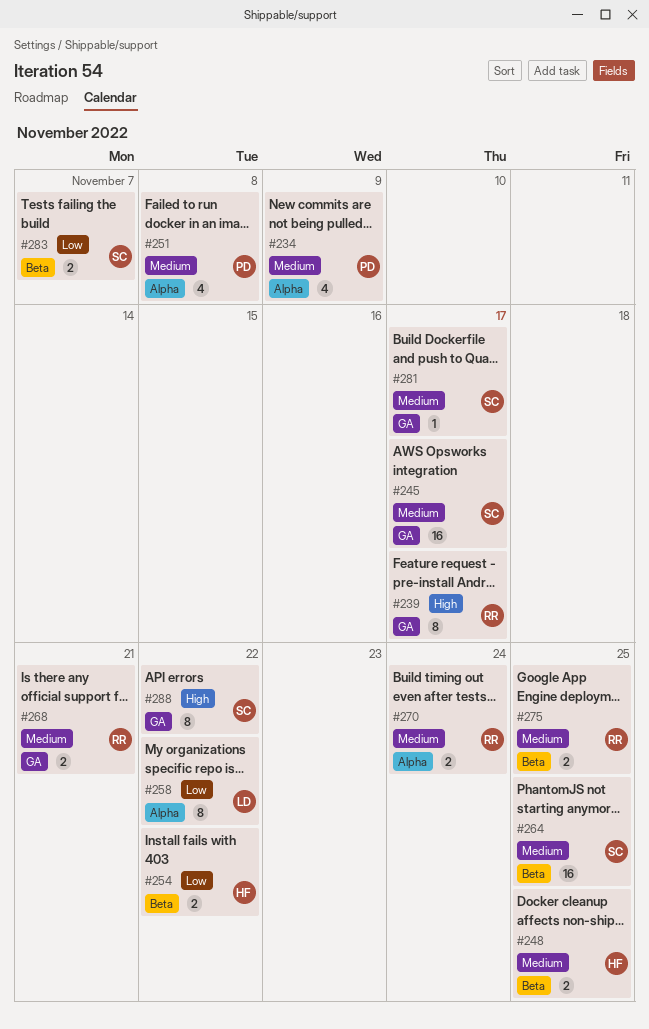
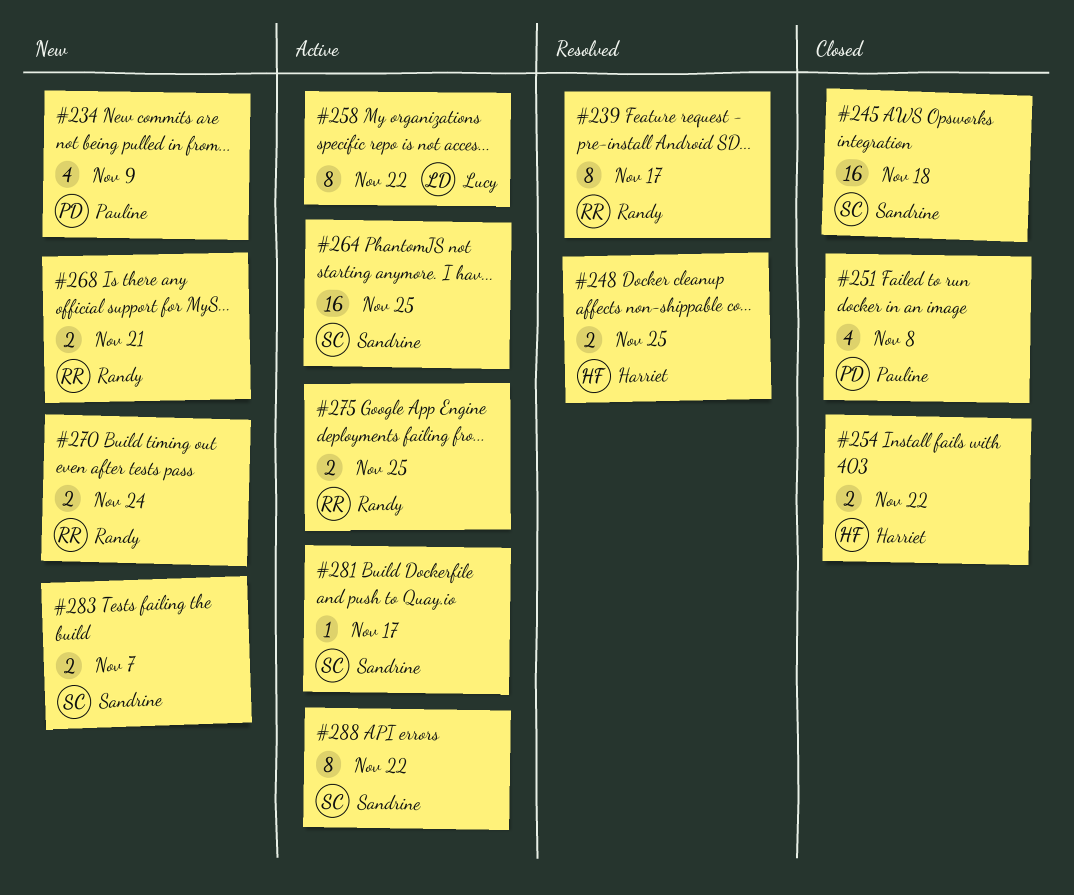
#245, due: Nov 17 -> Nov 18

